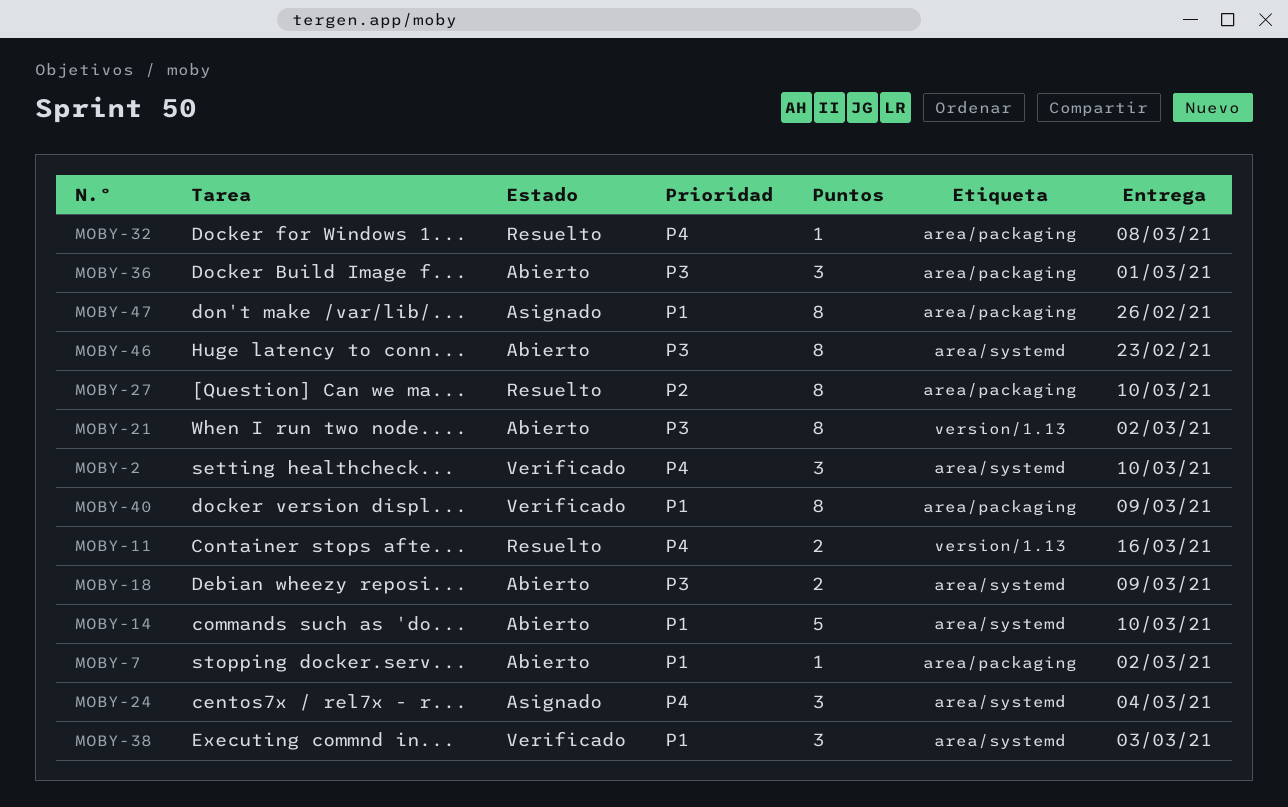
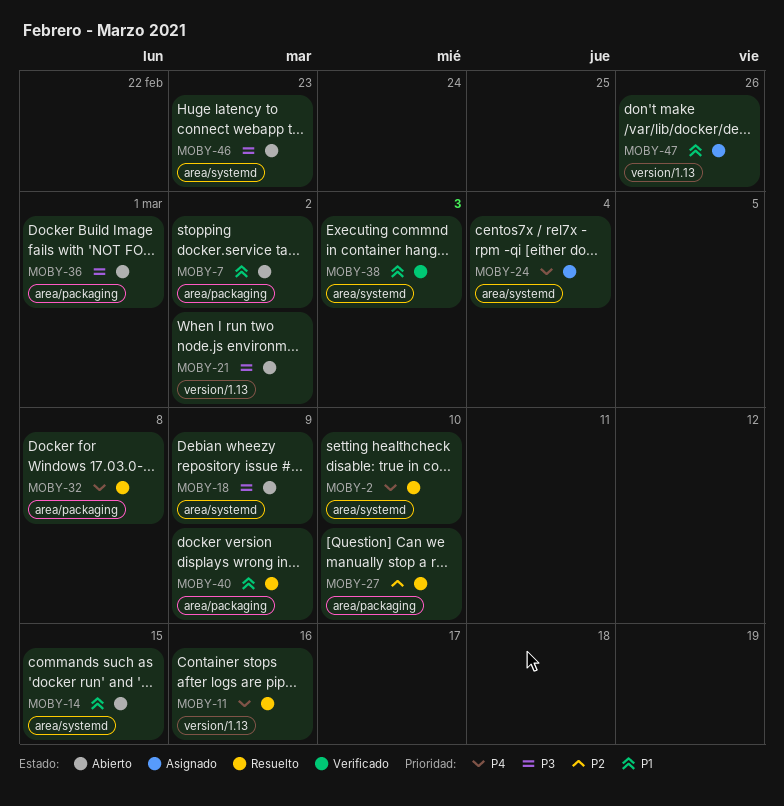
MOBY-2, status: Verificado -> Resuelto
MOBY-14, due: Mar 10 -> Mar 15
MOBY-40, status: Verificado -> Resuelto
MOBY-47, label: area/packaging -> version/1.13

